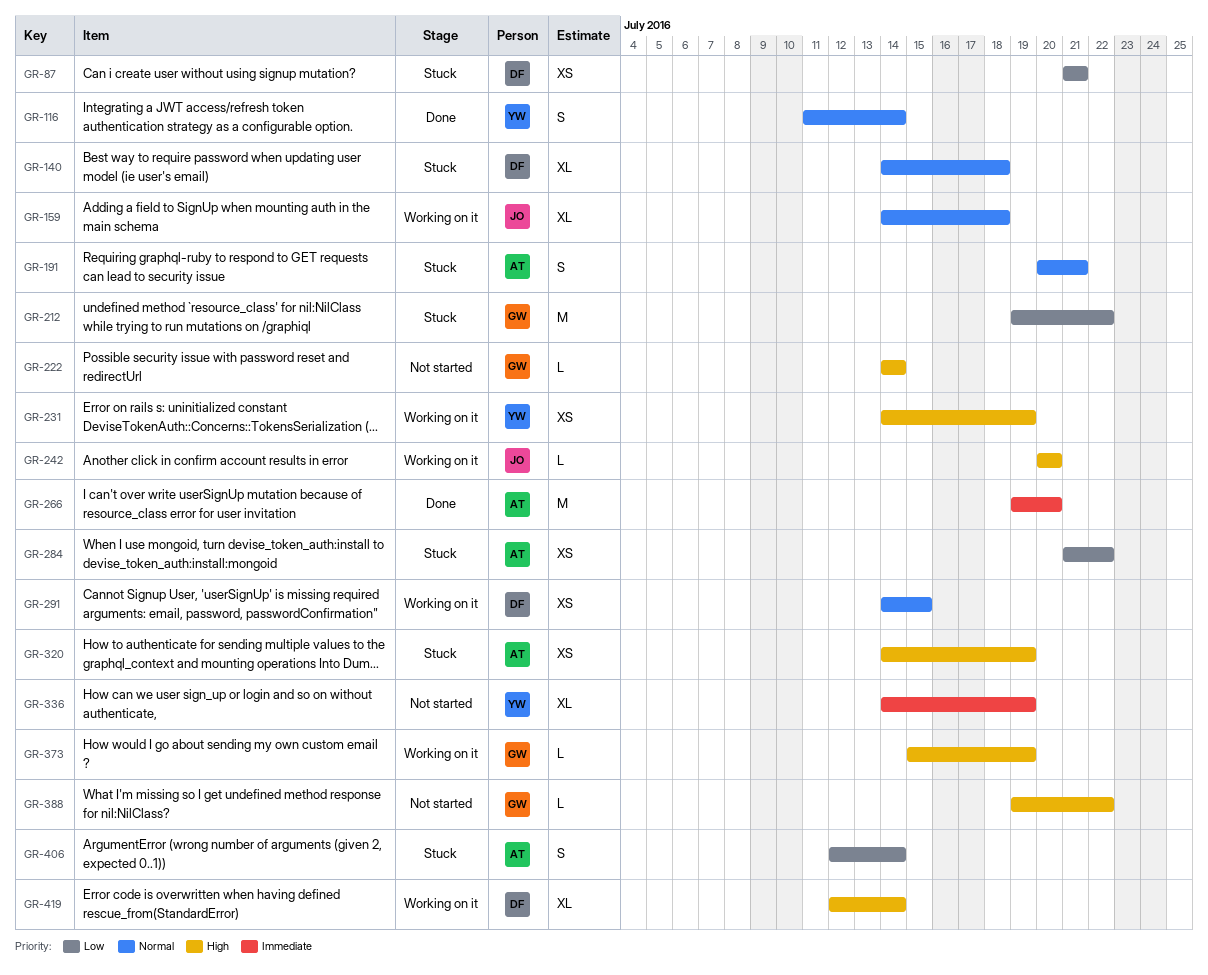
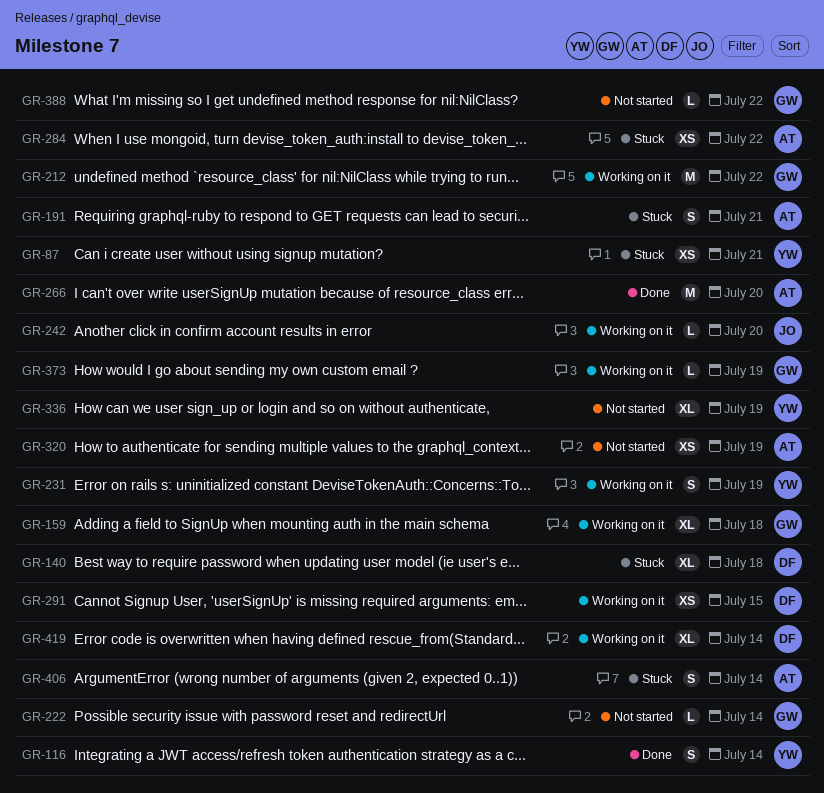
GR-87, owner: DF -> YW
GR-159, owner: JO -> GW
GR-212, status: Stuck -> Working on it
GR-231, estimate: XS -> S
GR-320, status: Stuck -> Not started

